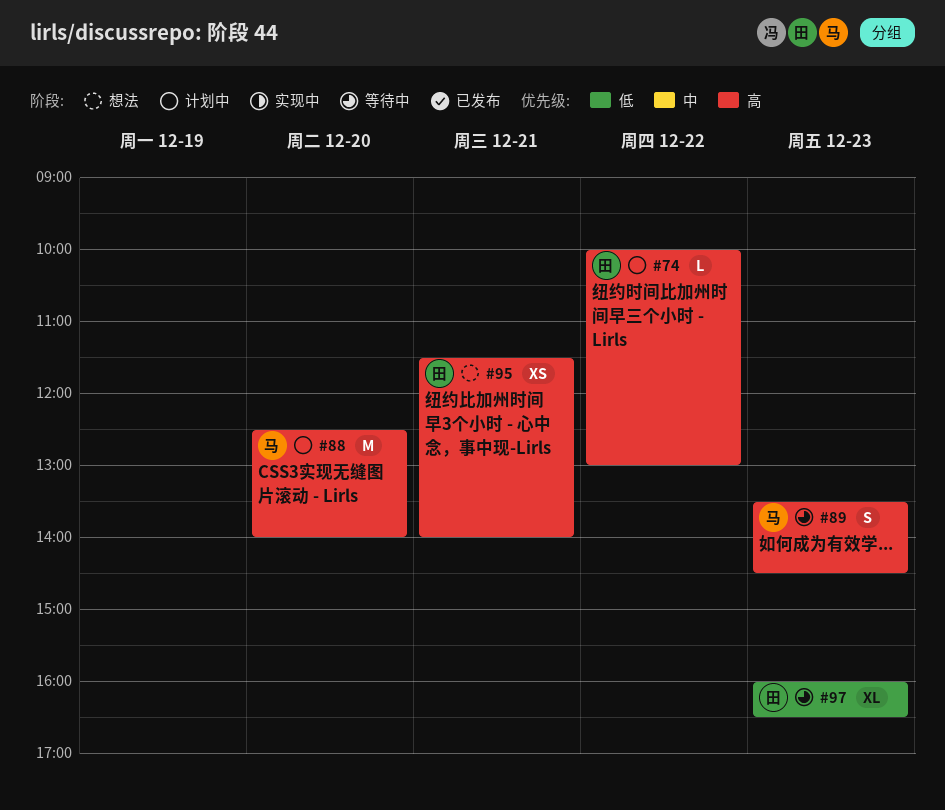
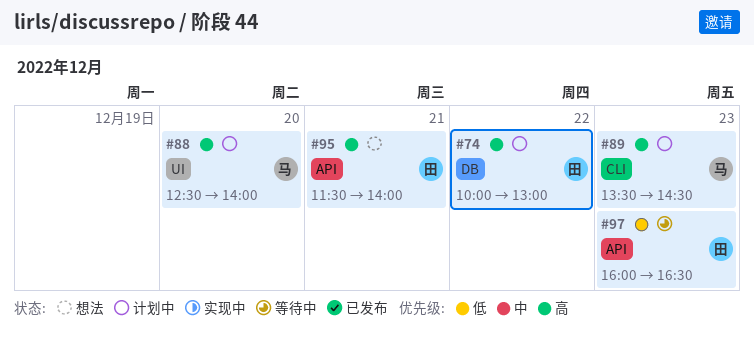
#89, status: 等待中 -> 计划中

